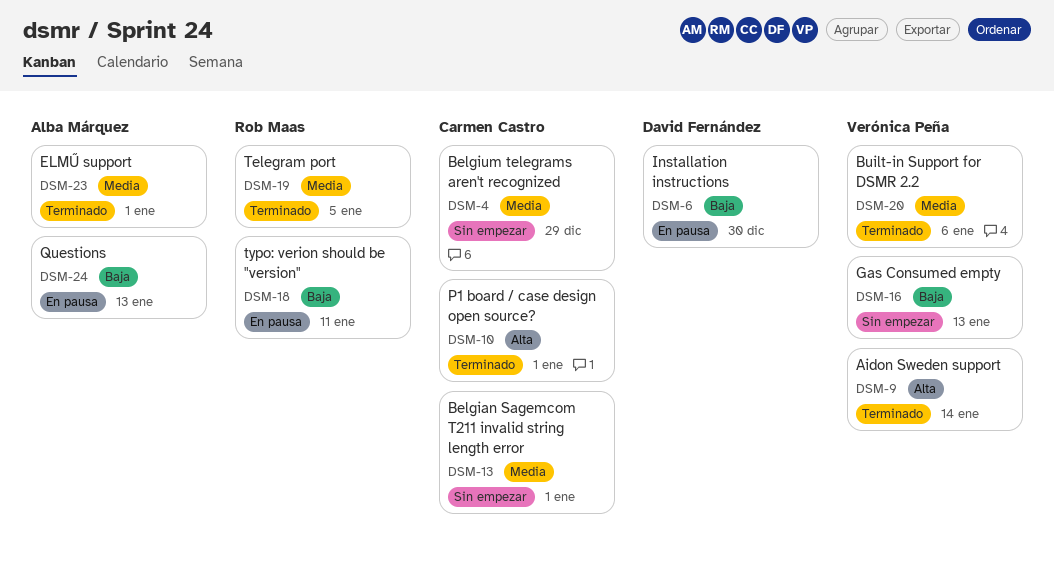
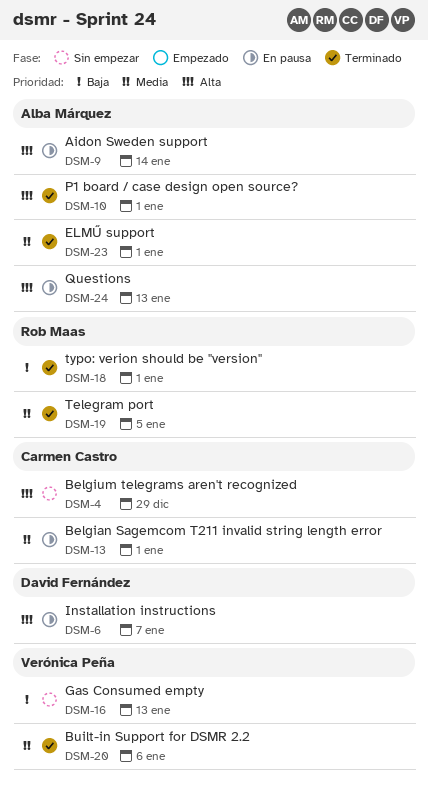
DSM-4, priority: Media -> Alta
DSM-6, priority: Baja -> Alta
DSM-6, due: Dec 30 -> Jan 7
DSM-9, status: Terminado -> En pausa
DSM-9, owner: Verónica Peña -> Alba Márquez
DSM-10, owner: Carmen Castro -> Alba Márquez
DSM-13, status: Sin empezar -> En pausa
DSM-18, status: En pausa -> Terminado
DSM-18, due: Jan 11 -> Jan 1
DSM-24, priority: Baja -> Alta

